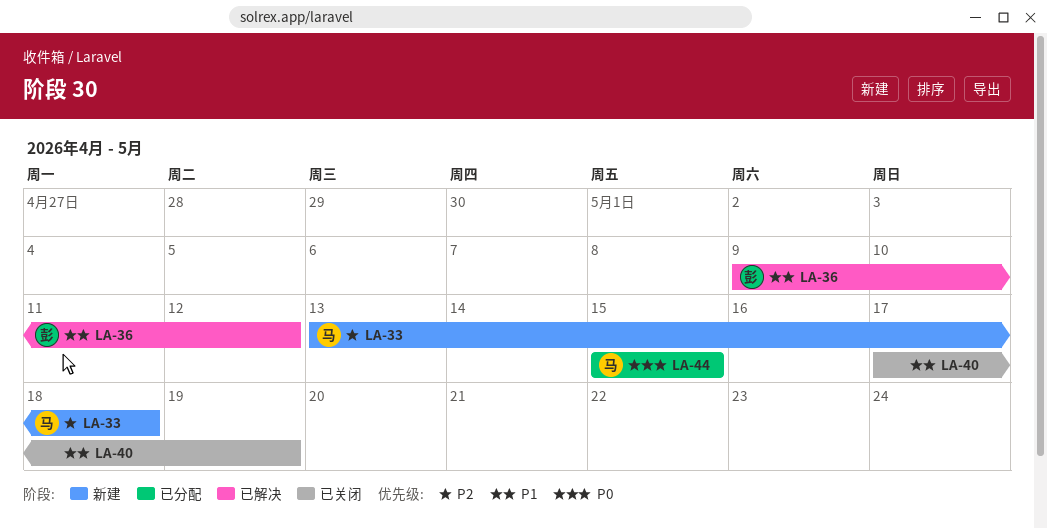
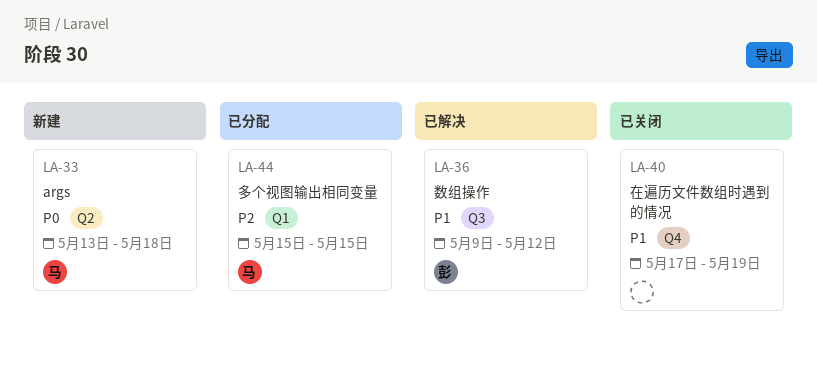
LA-33, priority: P2 -> P0
LA-44, priority: P0 -> P2

